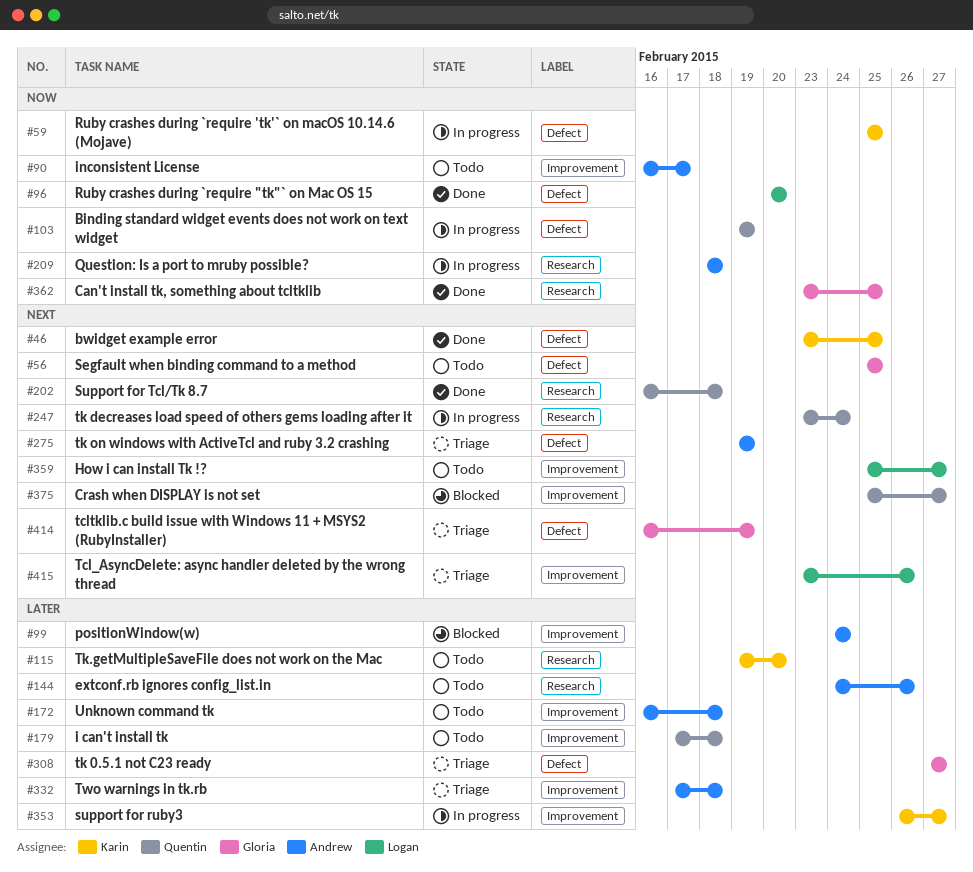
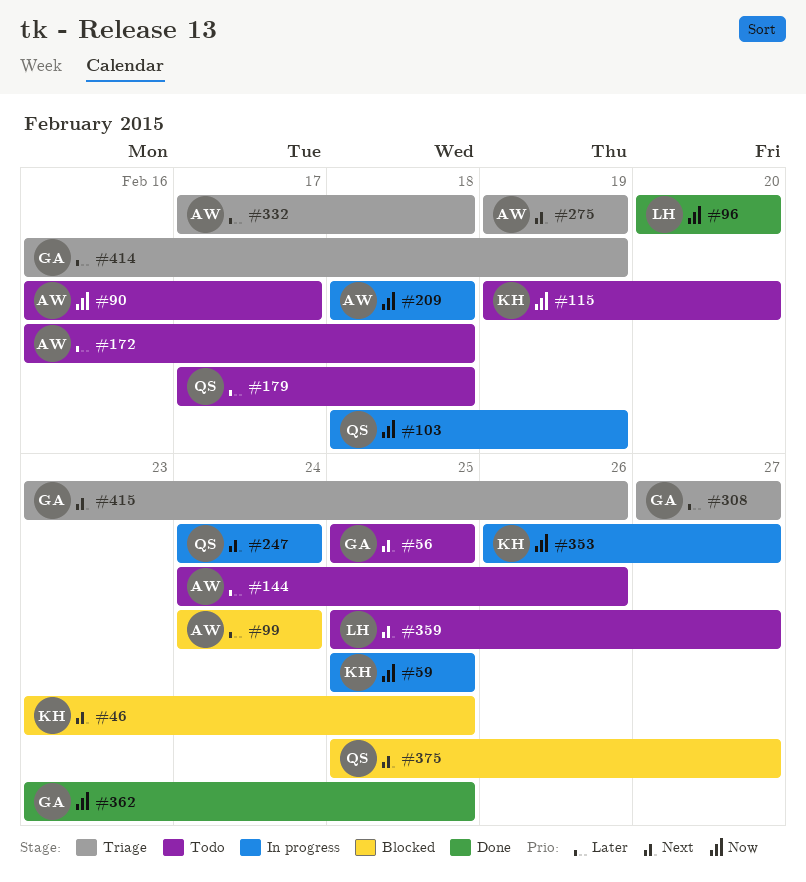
#46, status: Done -> Blocked
#103, start: Feb 19 -> Feb 18
#115, priority: Later -> Now
#202: present -> none
#247, start: Feb 23 -> Feb 24
#353, priority: Later -> Now
#414, priority: Next -> Later
#415, owner: Logan -> Gloria

